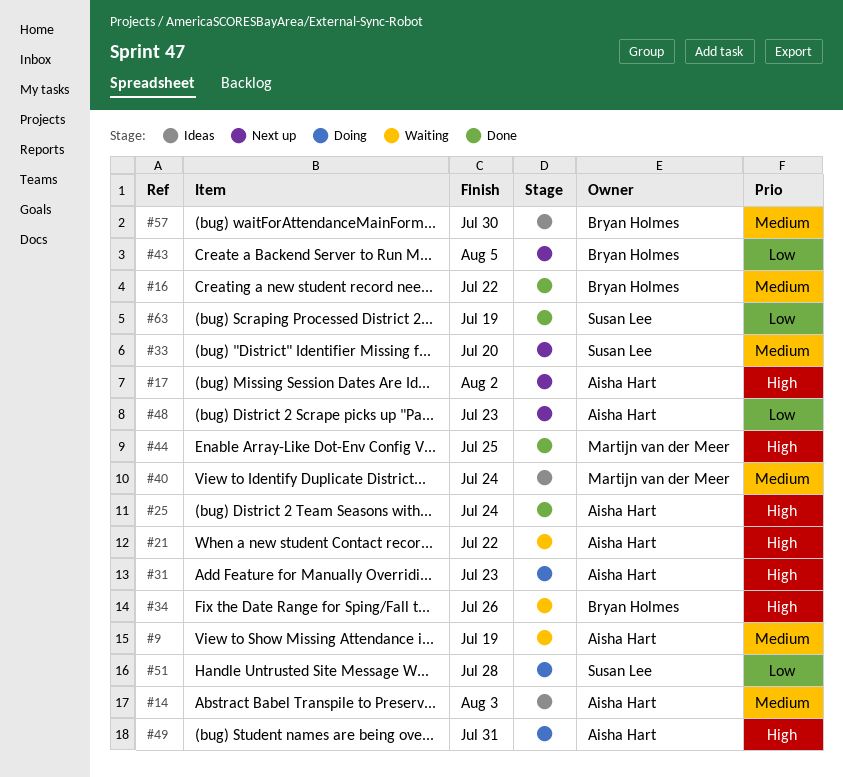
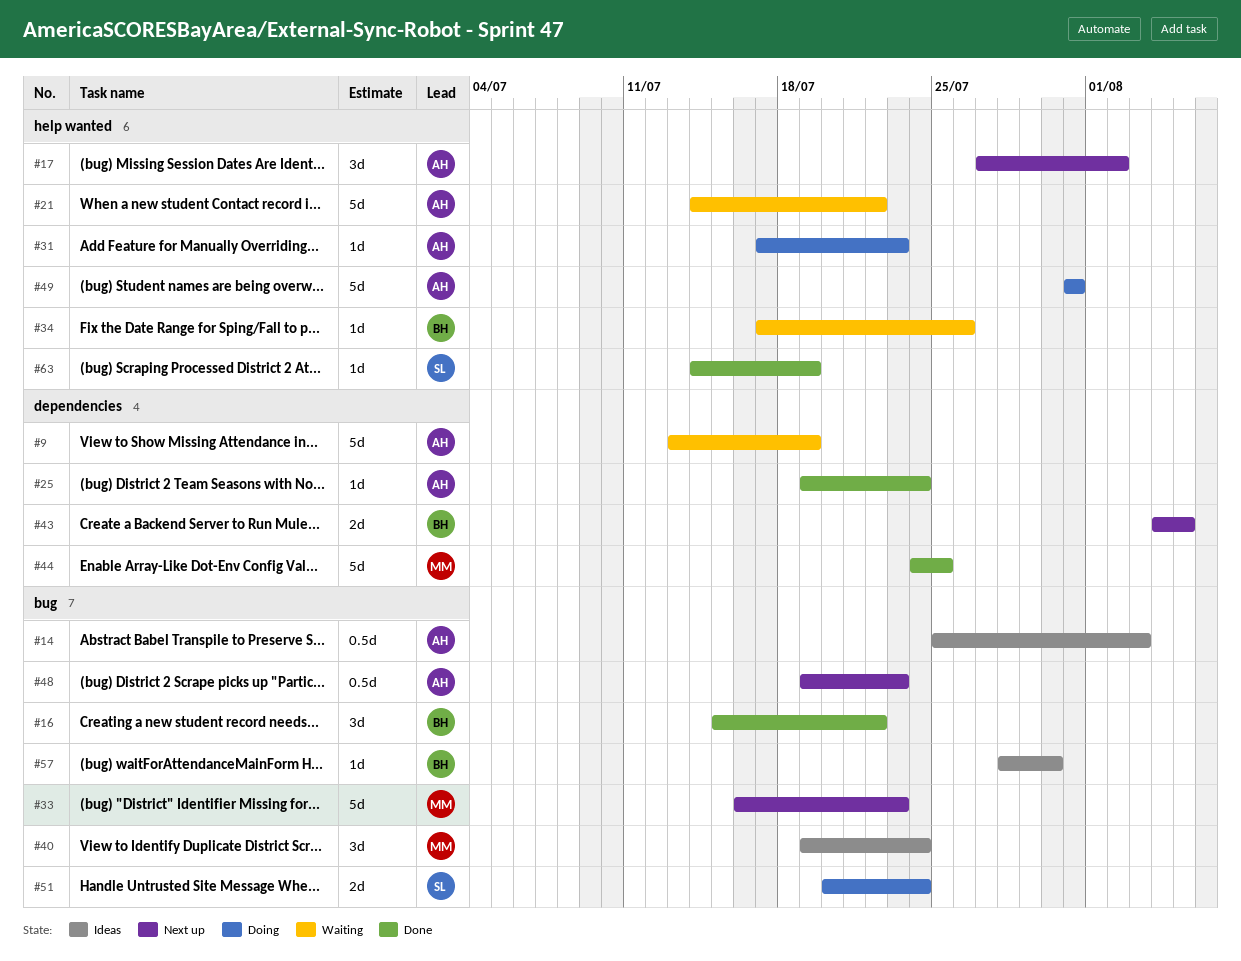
#33, owner: Susan Lee -> Martijn van der Meer
#33, due: Jul 20 -> Jul 23
#51, due: Jul 28 -> Jul 24

